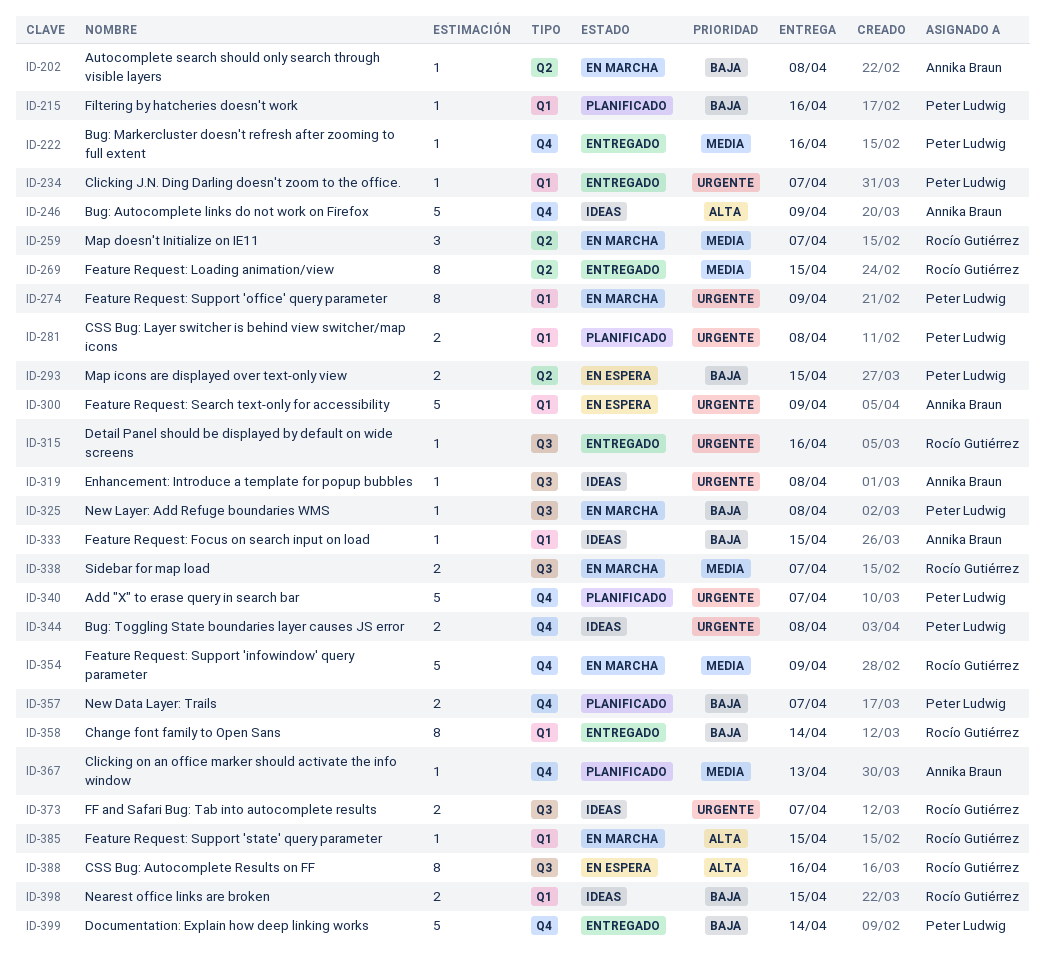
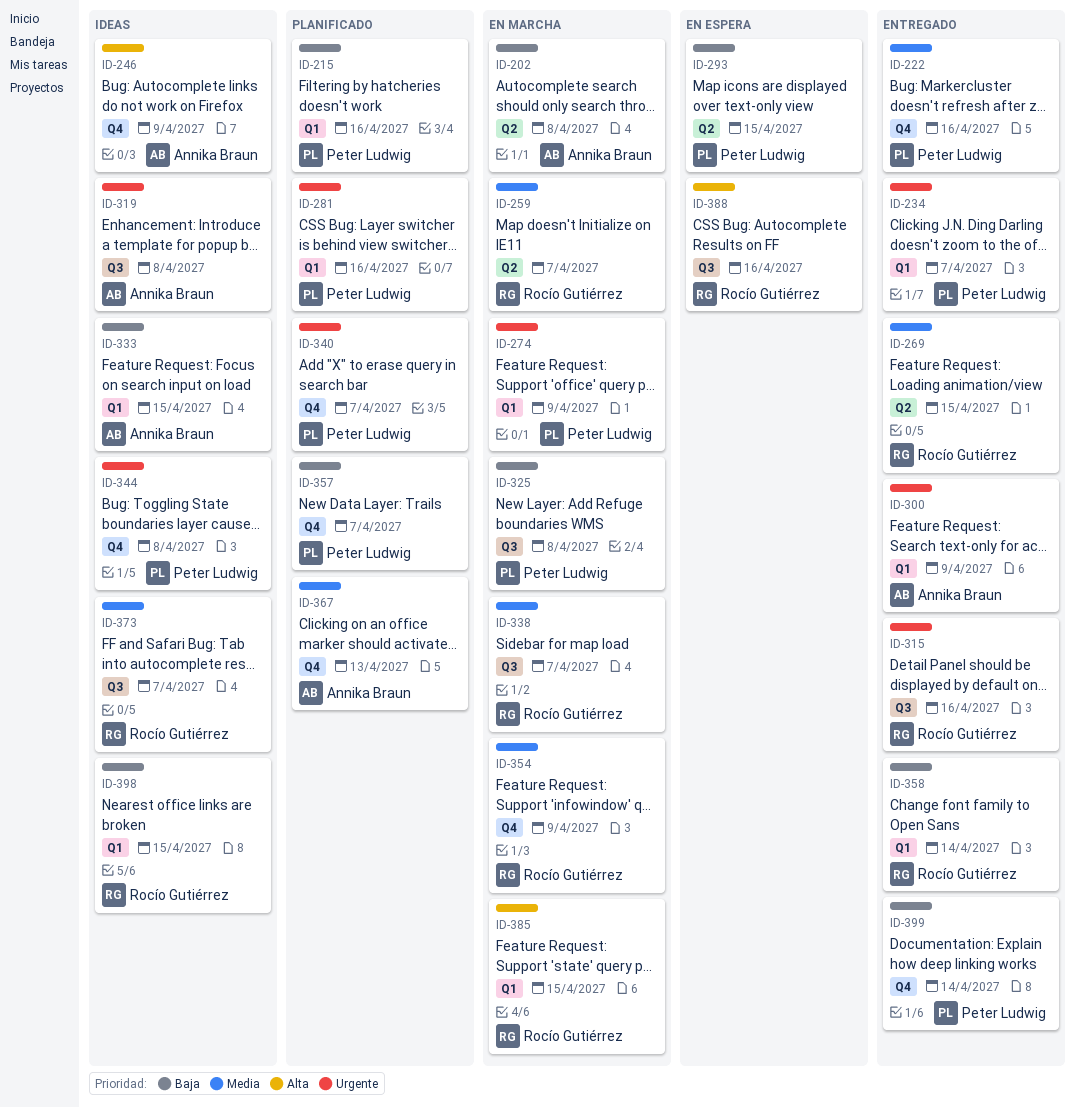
ID-281, due: Apr 8 -> Apr 16
ID-300, status: En espera -> Entregado
ID-373, priority: Urgente -> Media

